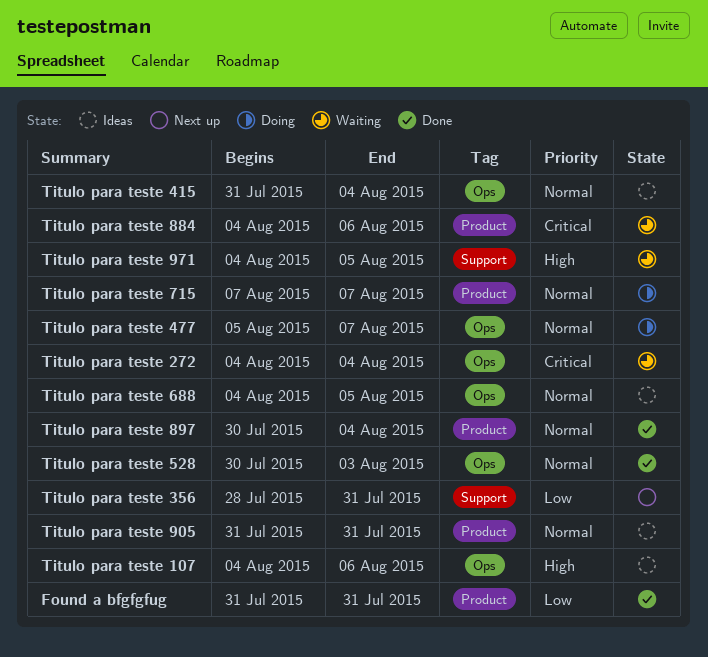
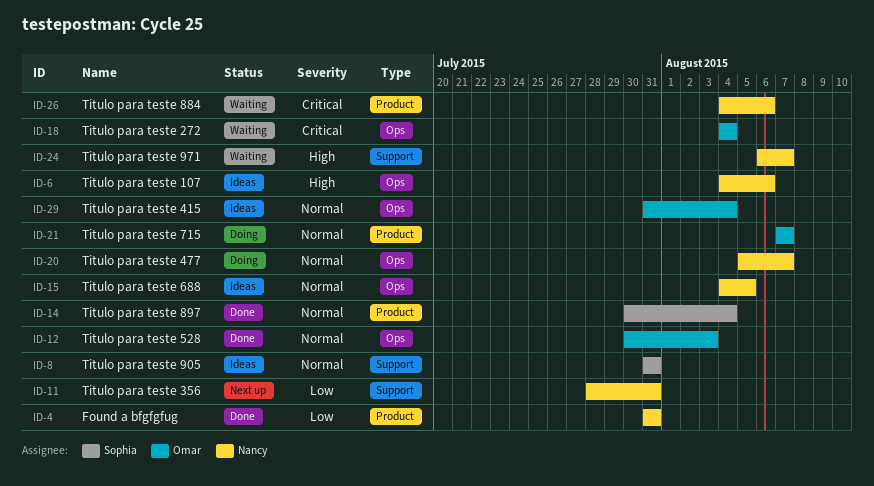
Titulo para teste 905, label: Product -> Support
Titulo para teste 971, start: Aug 4 -> Aug 6
Titulo para teste 971, due: Aug 5 -> Aug 7

